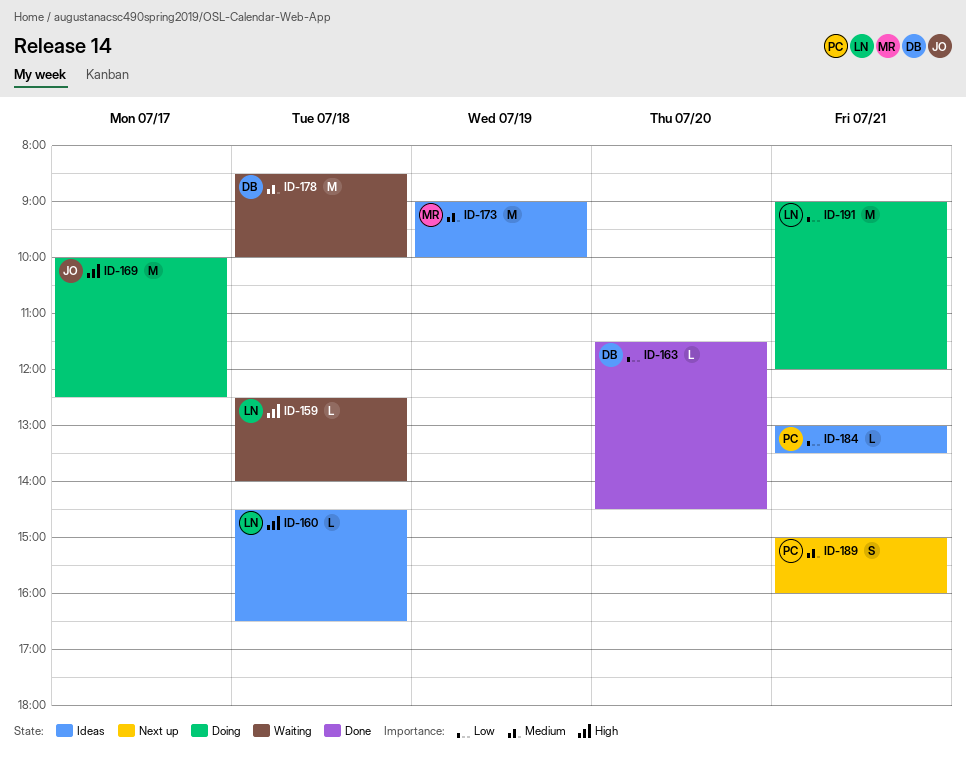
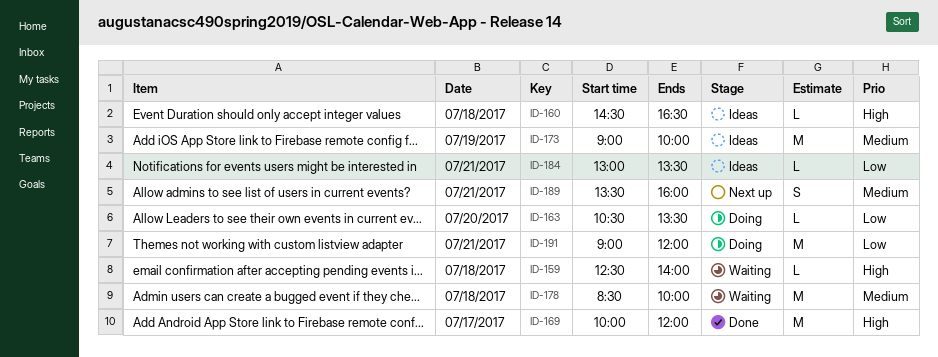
ID-163, status: Done -> Doing
ID-163, begins: 11:30 -> 10:30
ID-163, ends: 14:30 -> 13:30
ID-169, status: Doing -> Done
ID-169, ends: 12:30 -> 12:00
ID-189, begins: 15:00 -> 13:30

